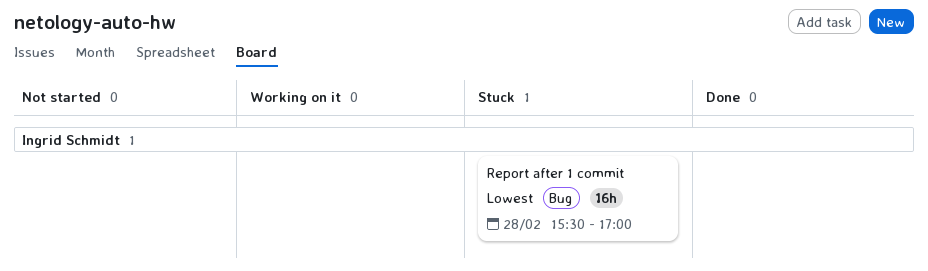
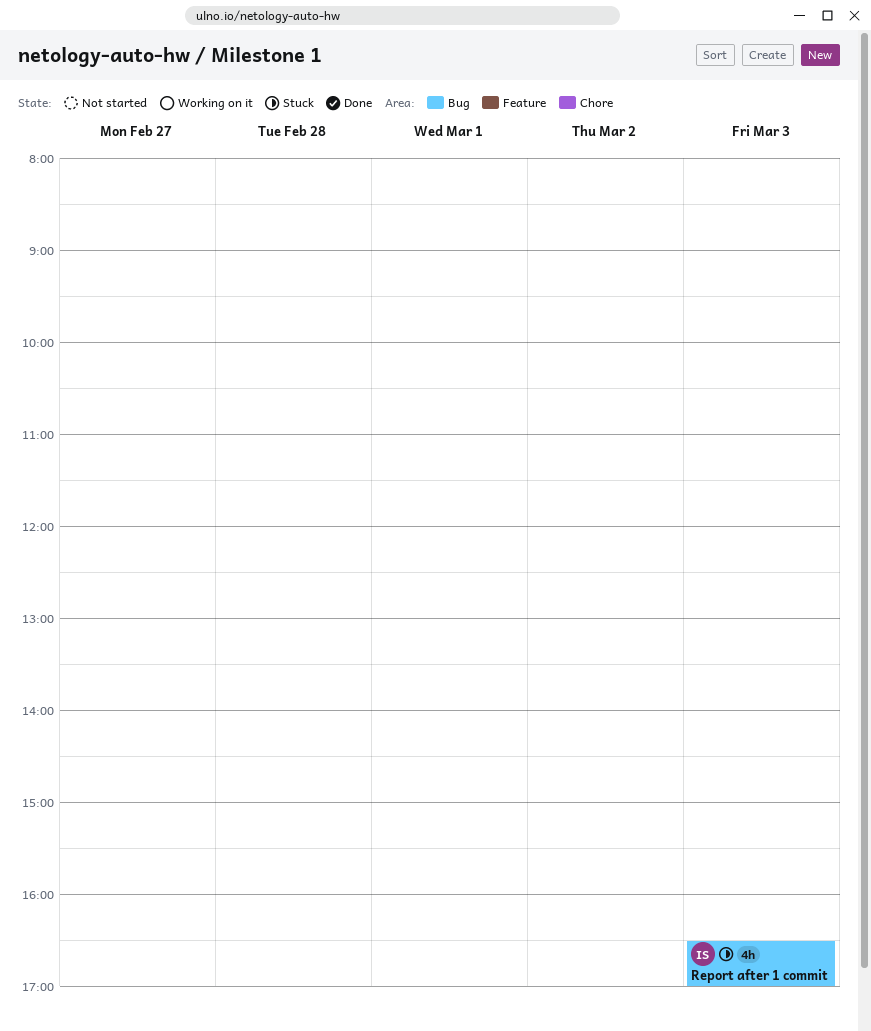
Report after 1 commit, estimate: 16h -> 4h
Report after 1 commit, day: Feb 28 -> Mar 3
Report after 1 commit, begins: 15:30 -> 16:30

